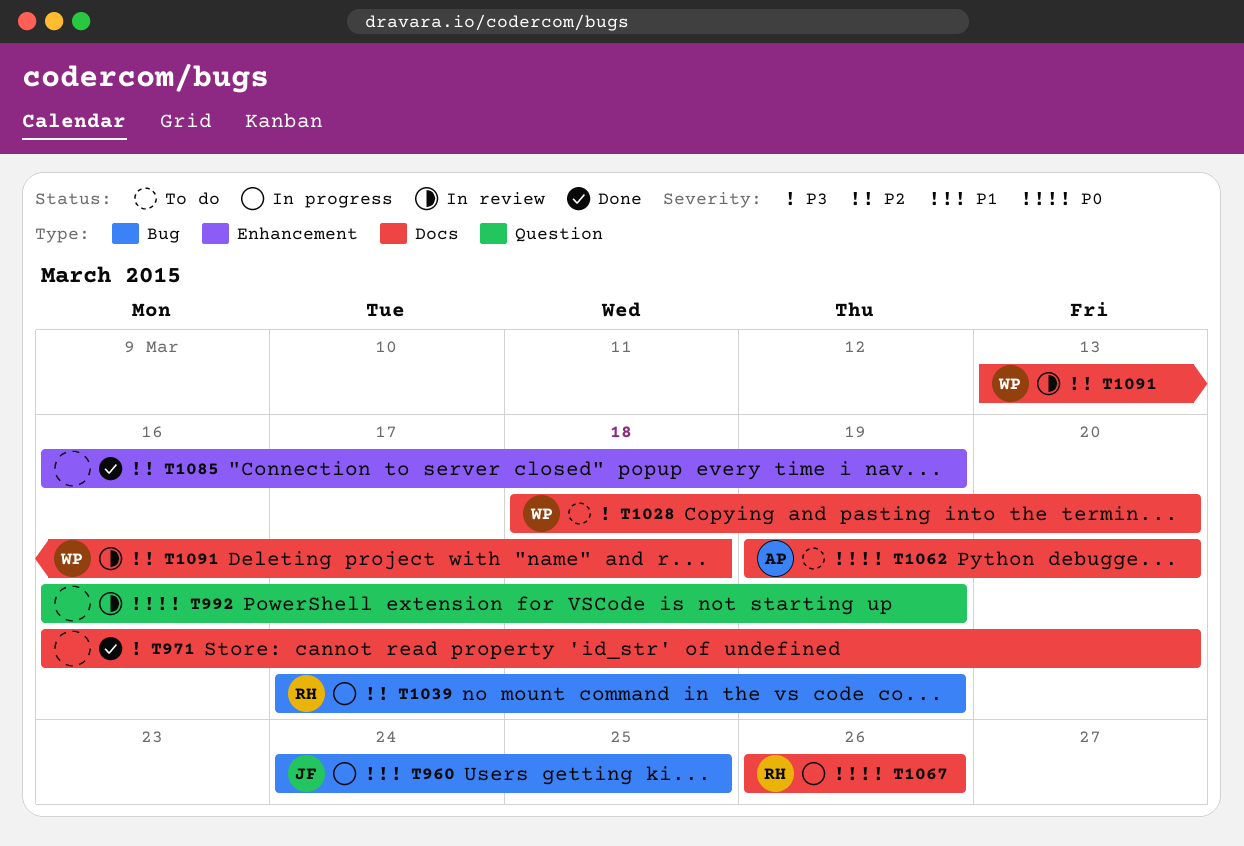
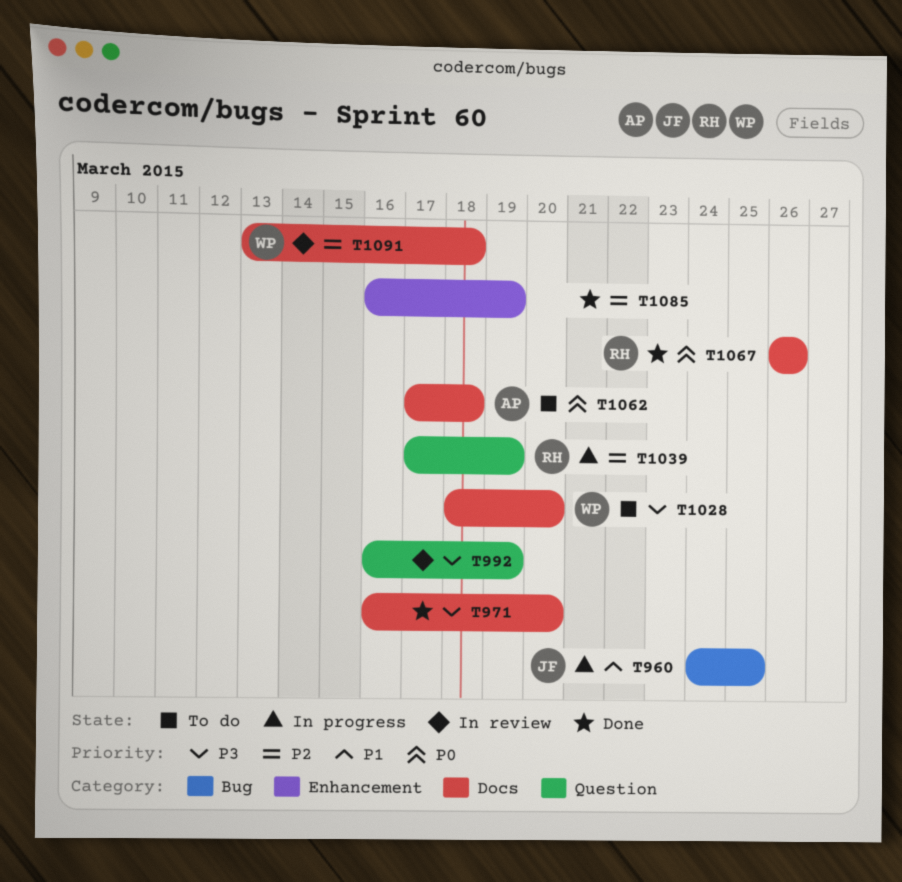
T992, priority: P0 -> P3
T1039, label: Bug -> Question
T1062, start: Mar 19 -> Mar 17
T1062, due: Mar 20 -> Mar 18
T1067, status: In progress -> Done

